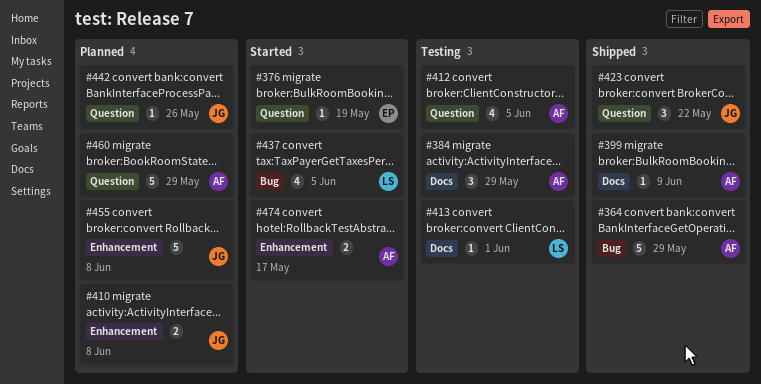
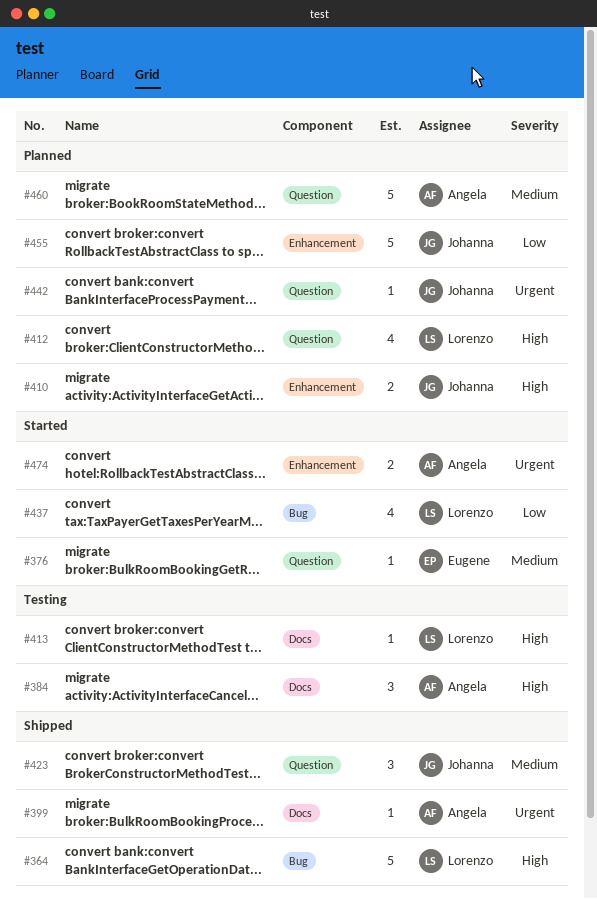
#364, owner: Angela -> Lorenzo
#412, status: Testing -> Planned
#412, owner: Angela -> Lorenzo

